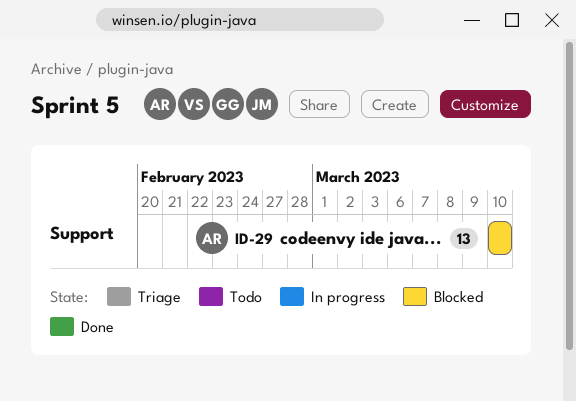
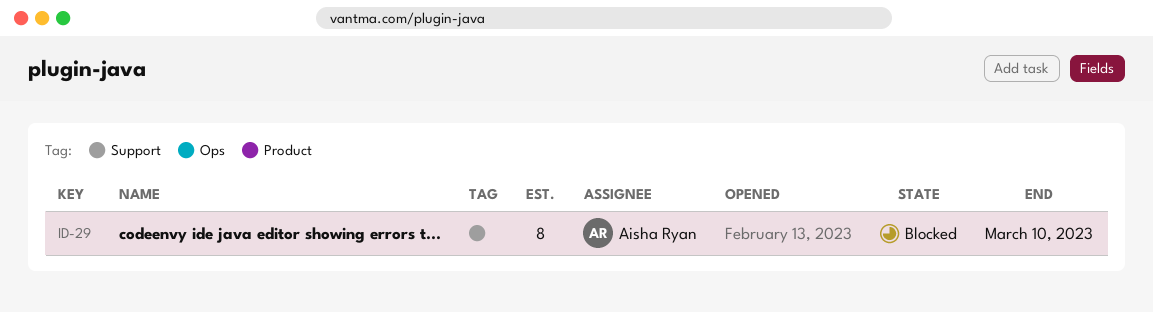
ID-29, estimate: 13 -> 8

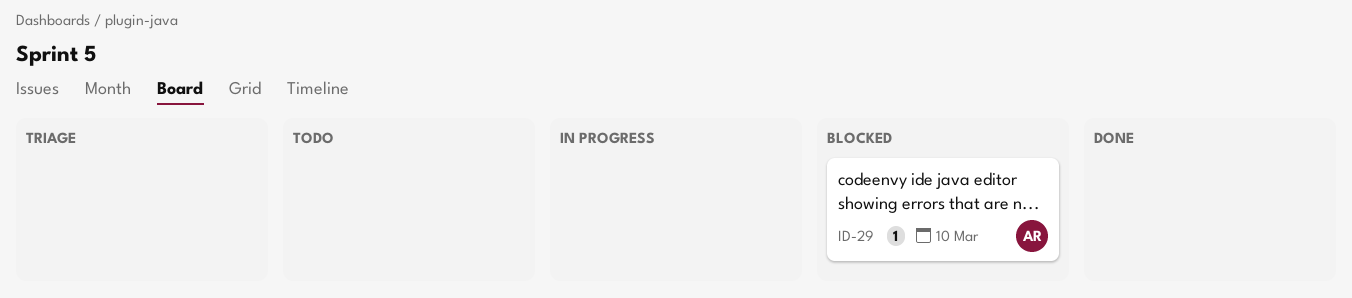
ID-29, estimate: 8 -> 1

